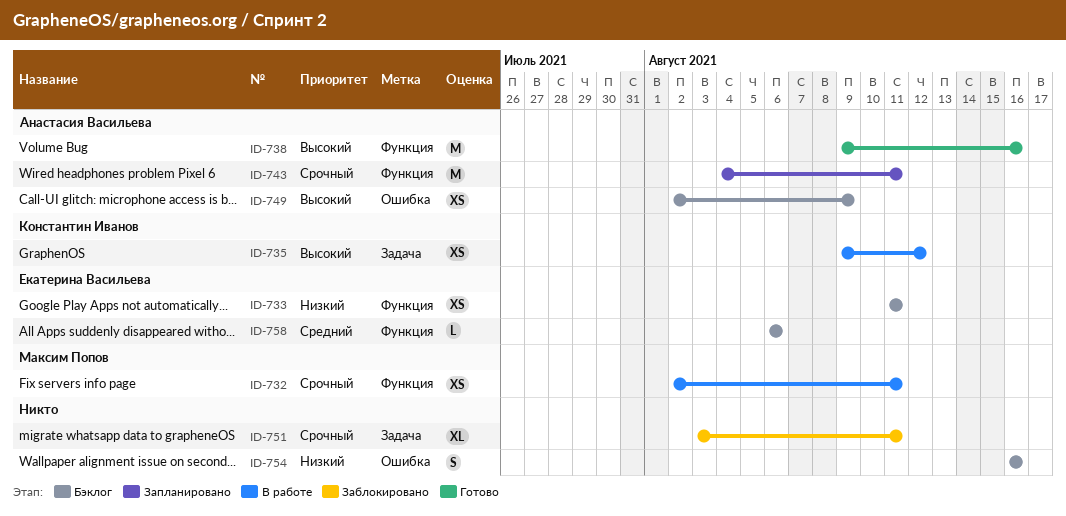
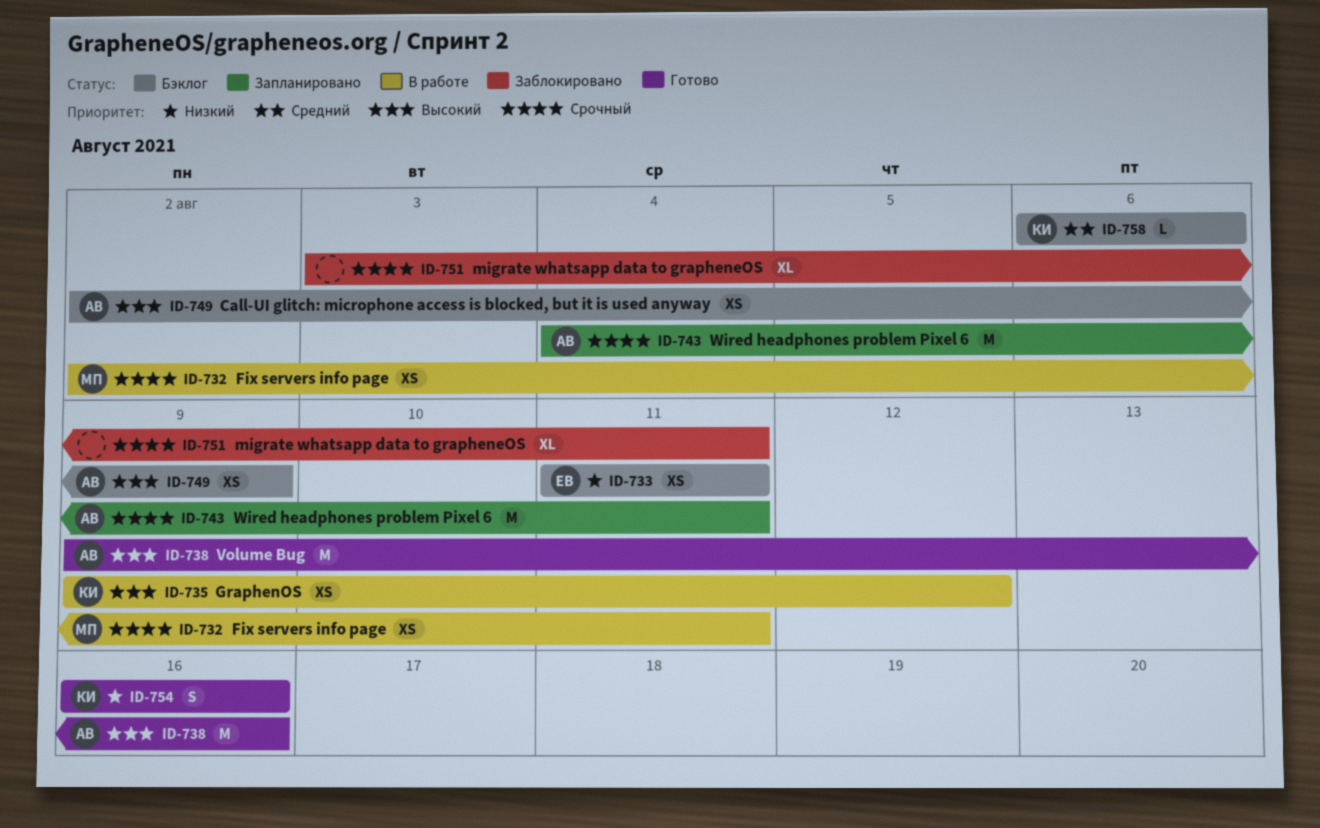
ID-754, status: Бэклог -> Готово
ID-754, owner: none -> Константин Иванов
ID-758, owner: Екатерина Васильева -> Константин Иванов

